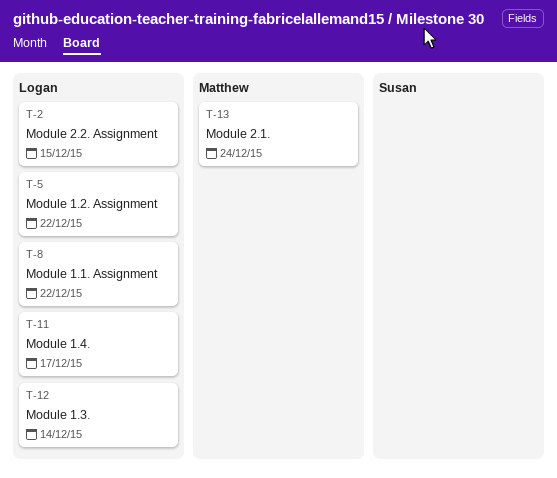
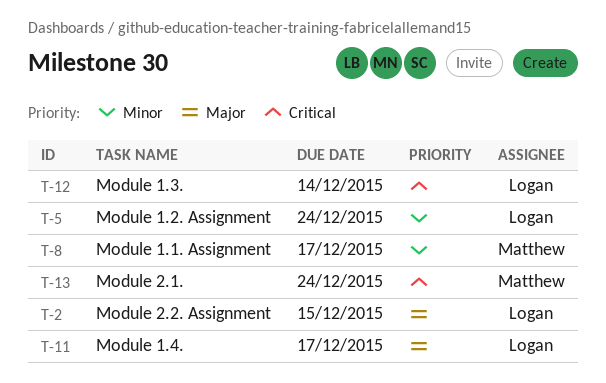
T-5, due: Dec 22 -> Dec 24
T-8, owner: Logan -> Matthew
T-8, due: Dec 22 -> Dec 17

